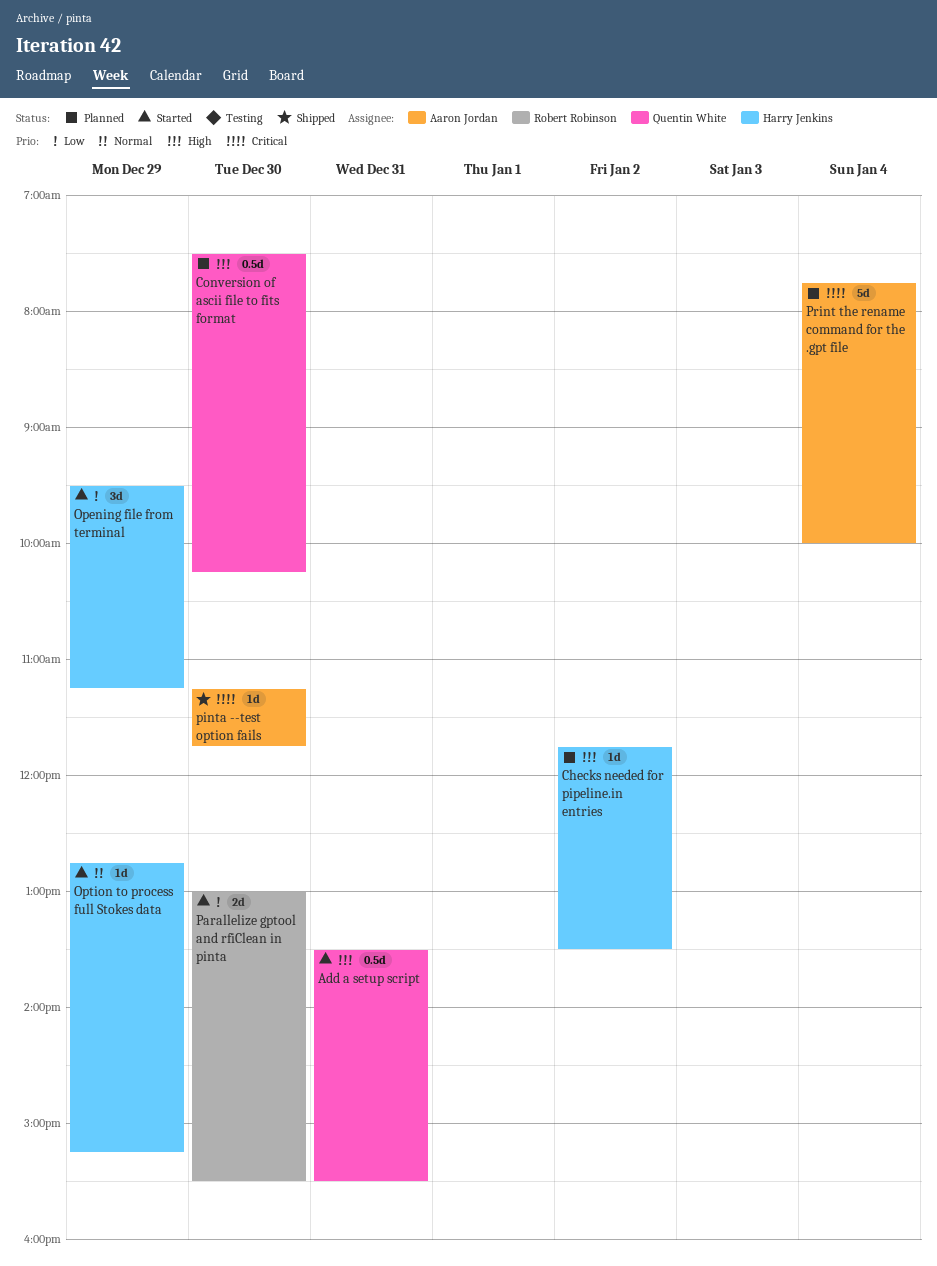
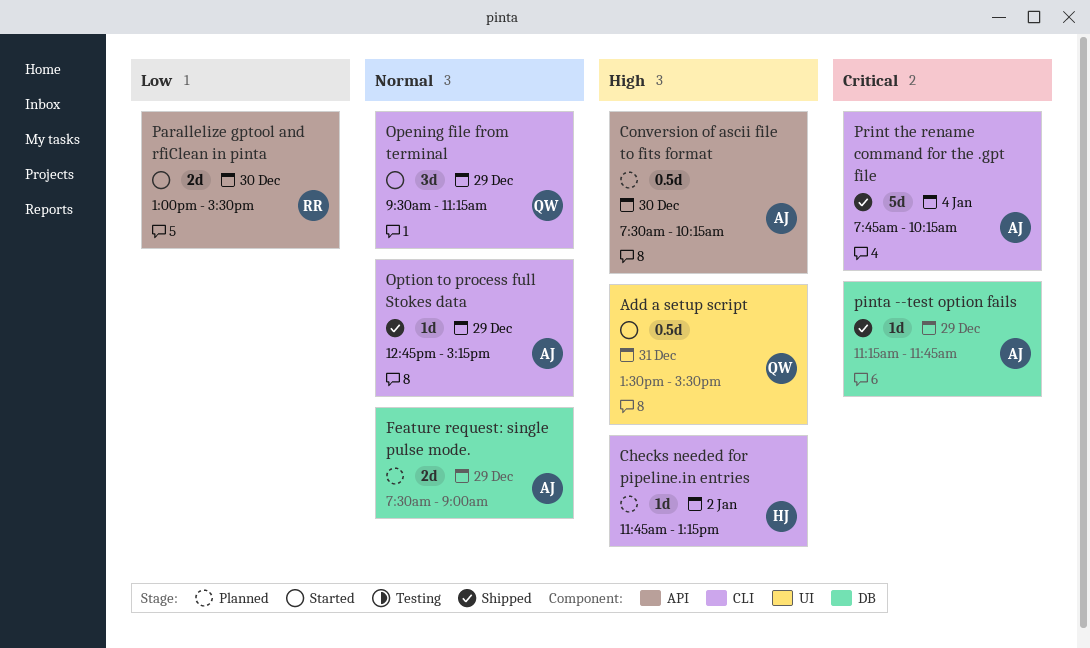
Checks needed for pipeline.in entries, ends: 13:30 -> 13:15
Conversion of ascii file to fits format, owner: Quentin White -> Aaron Jordan
Feature request: single pulse mode.: none -> present
Opening file from terminal, owner: Harry Jenkins -> Quentin White
Opening file from terminal, priority: Low -> Normal
Option to process full Stokes data, status: Started -> Shipped
Option to process full Stokes data, owner: Harry Jenkins -> Aaron Jordan
pinta --test option fails, day: Dec 30 -> Dec 29
Print the rename command for the .gpt file, status: Planned -> Shipped
Print the rename command for the .gpt file, ends: 10:00 -> 10:15

